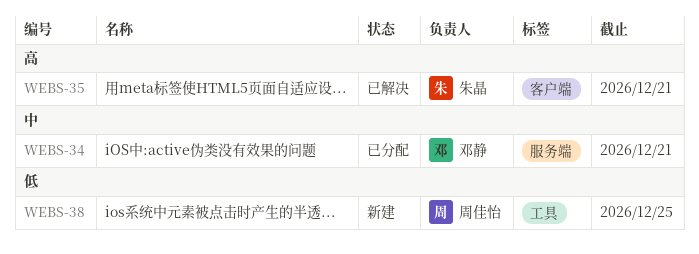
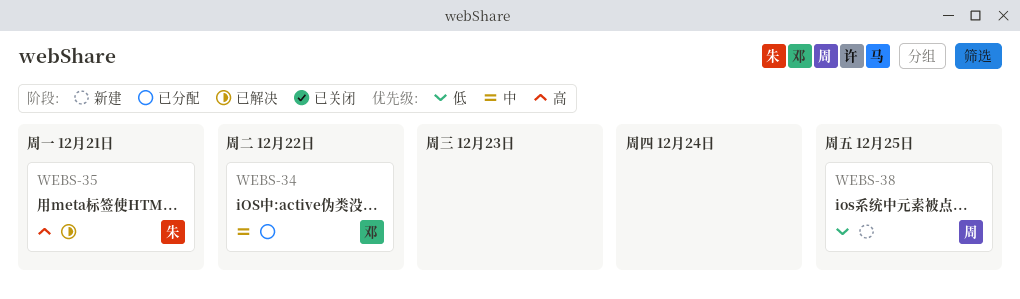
WEBS-34, due: Dec 21 -> Dec 22

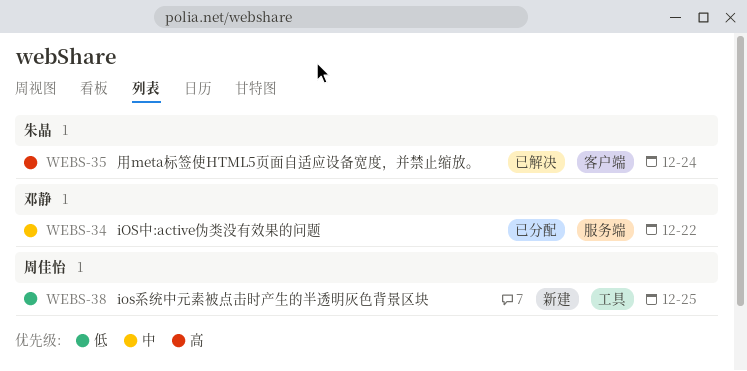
WEBS-35, due: Dec 21 -> Dec 24

